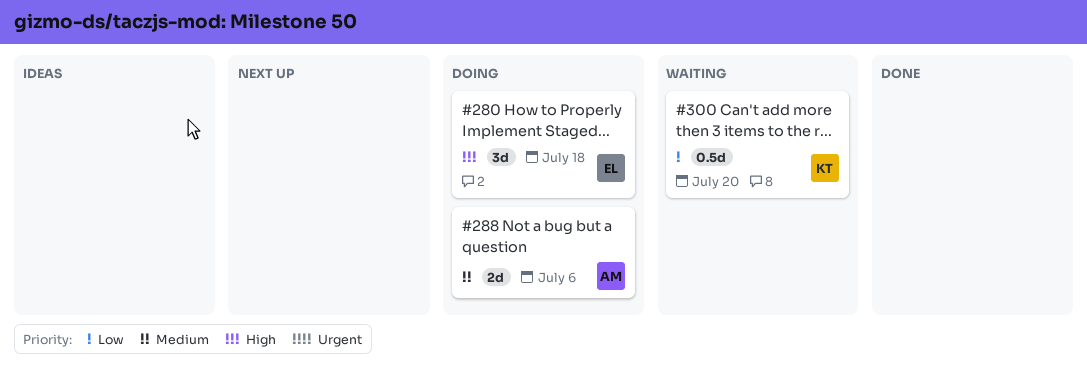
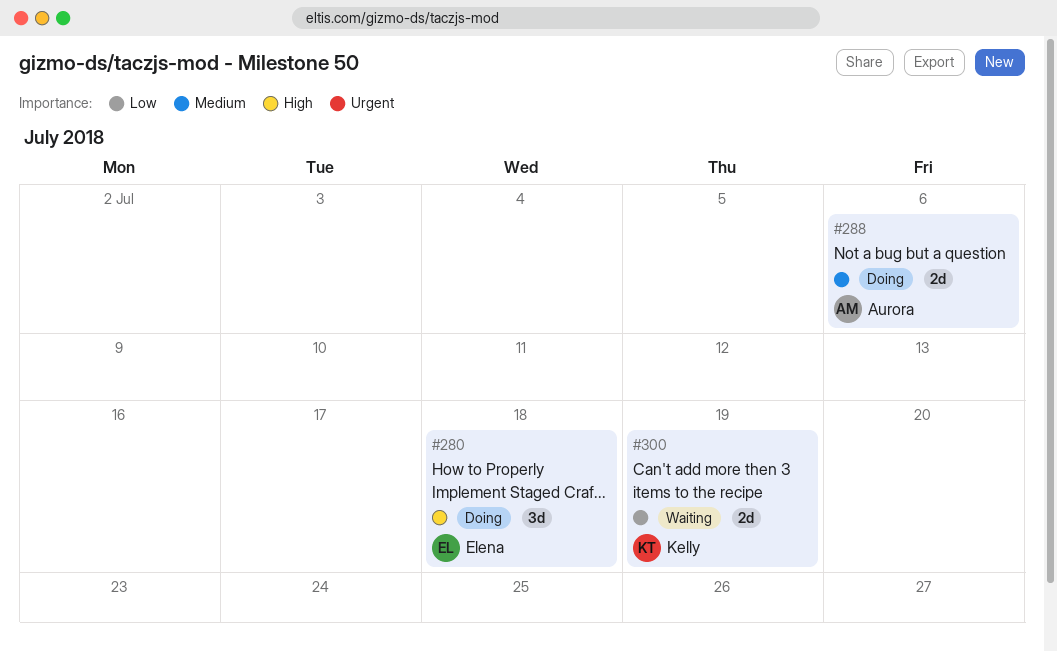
#300, estimate: 0.5d -> 2d
#300, due: Jul 20 -> Jul 19

